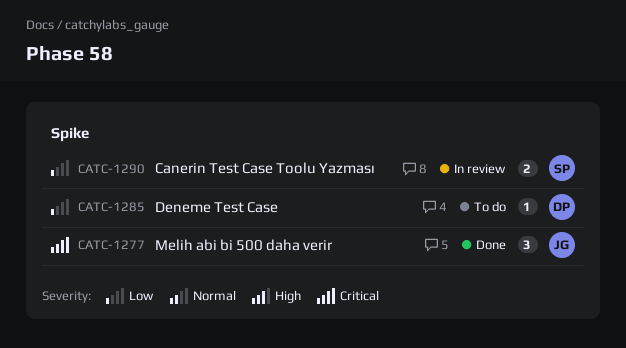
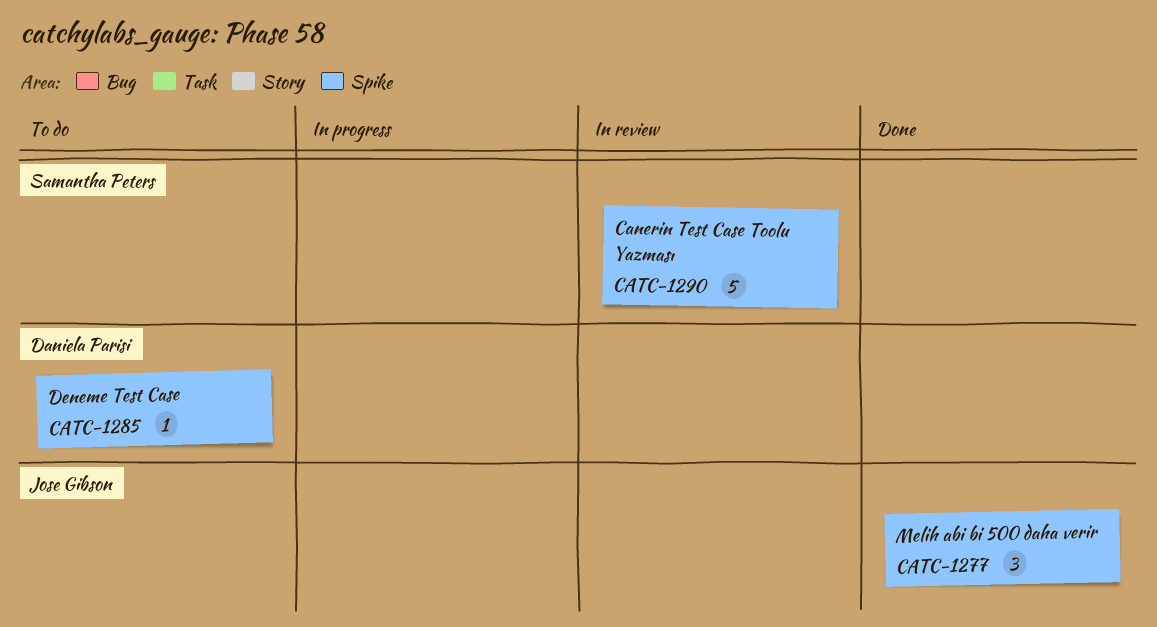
CATC-1290, estimate: 2 -> 5

